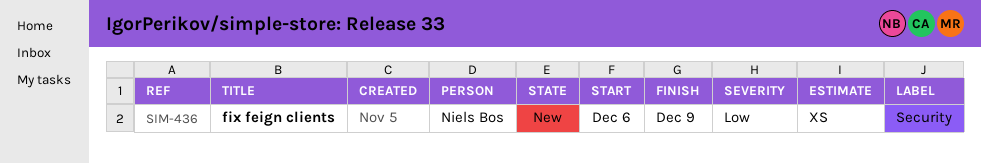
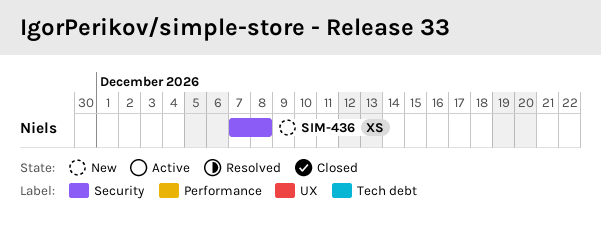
SIM-436, start: Dec 6 -> Dec 7
SIM-436, due: Dec 9 -> Dec 8

